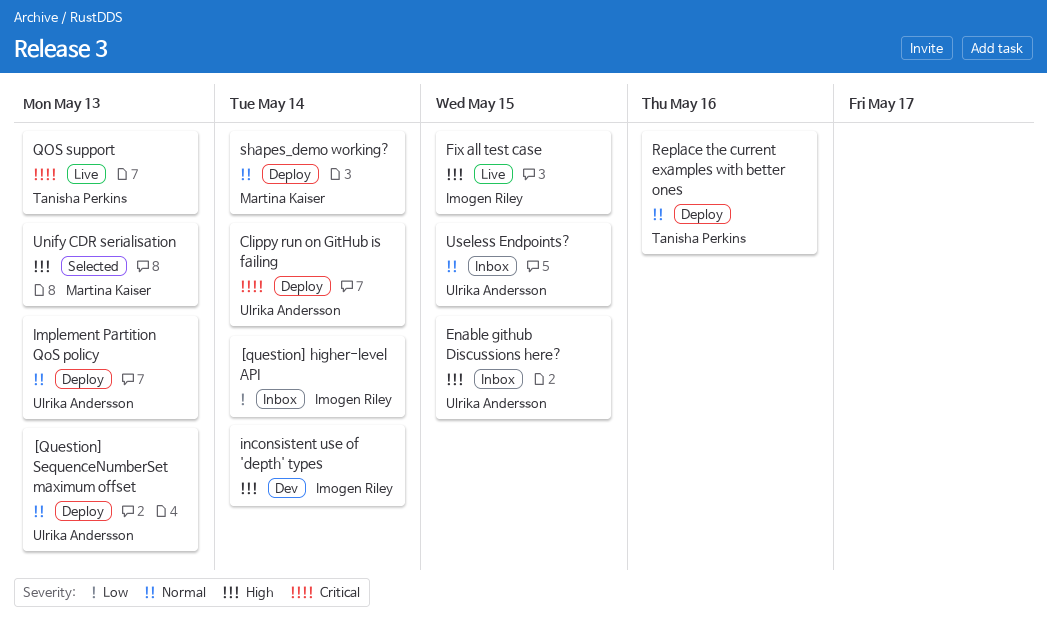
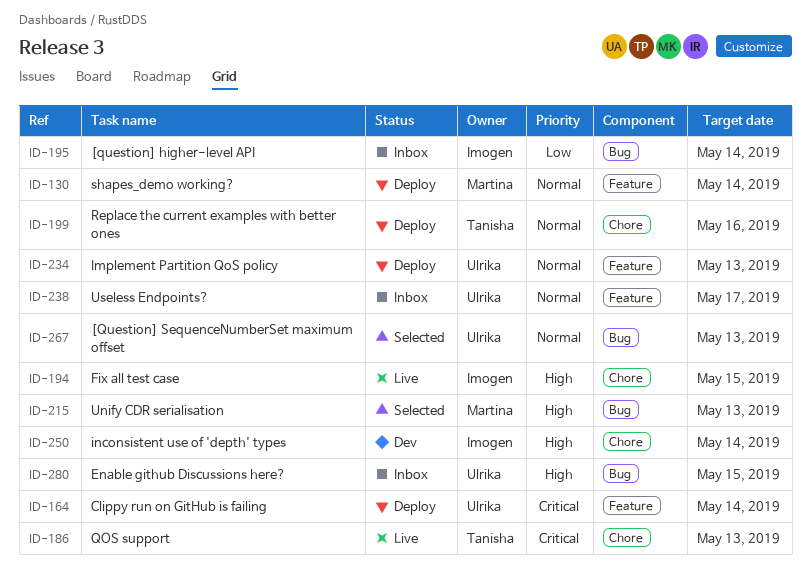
[Question] SequenceNumberSet maximum offset, status: Deploy -> Selected
Useless Endpoints?, due: May 15 -> May 17

